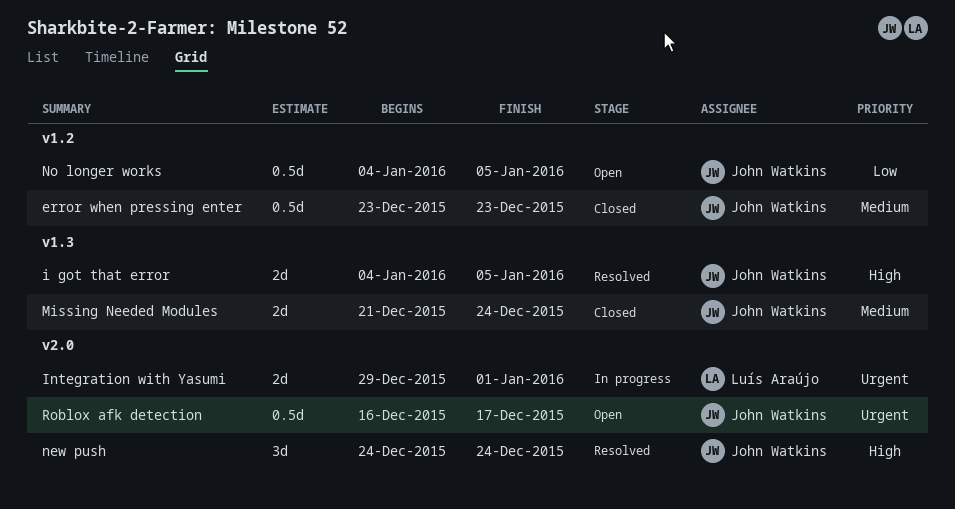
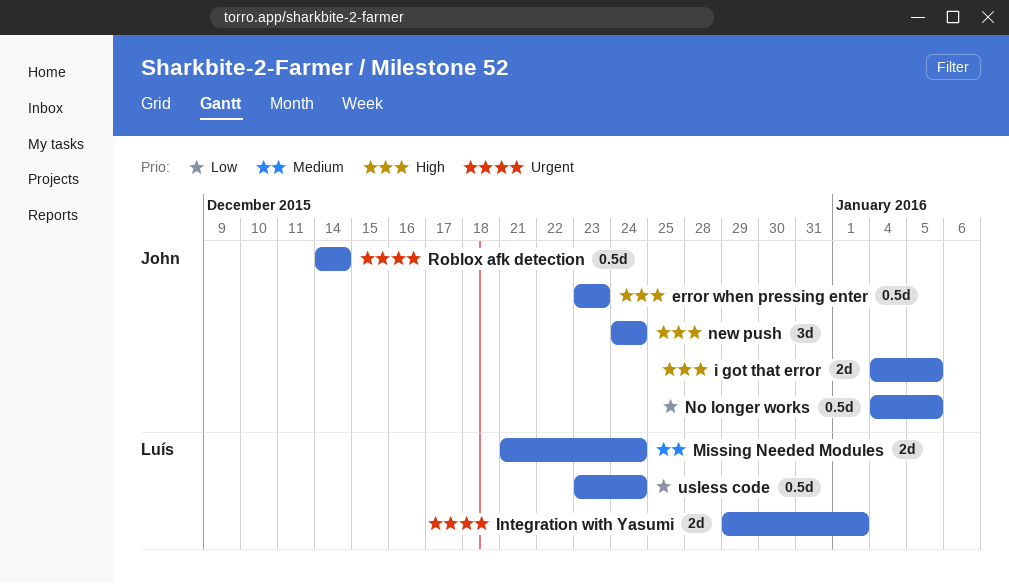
error when pressing enter, priority: Medium -> High
Missing Needed Modules, owner: John Watkins -> Luís Araújo
Roblox afk detection, start: Dec 16 -> Dec 14
Roblox afk detection, due: Dec 17 -> Dec 14
usless code: none -> present

